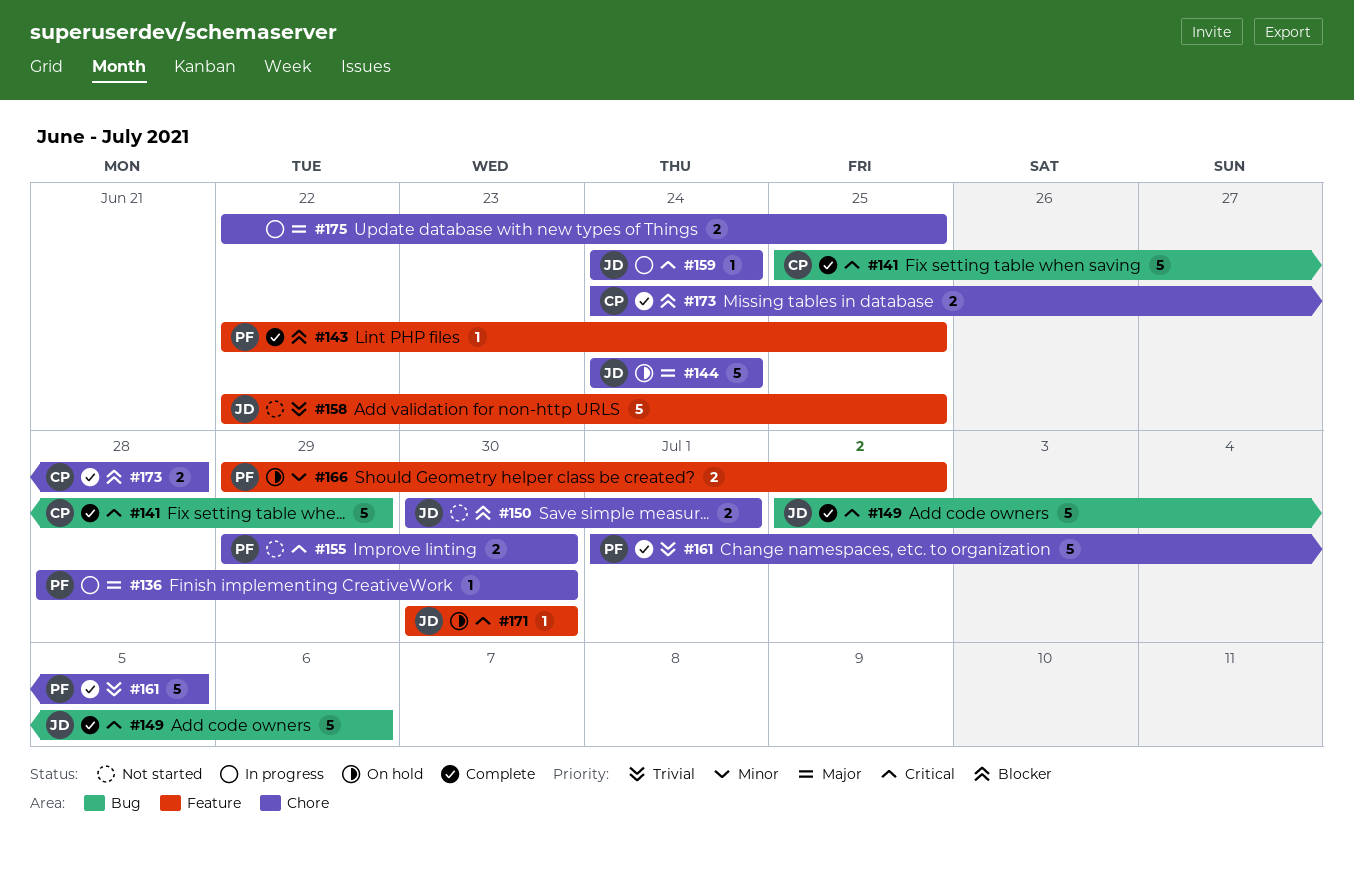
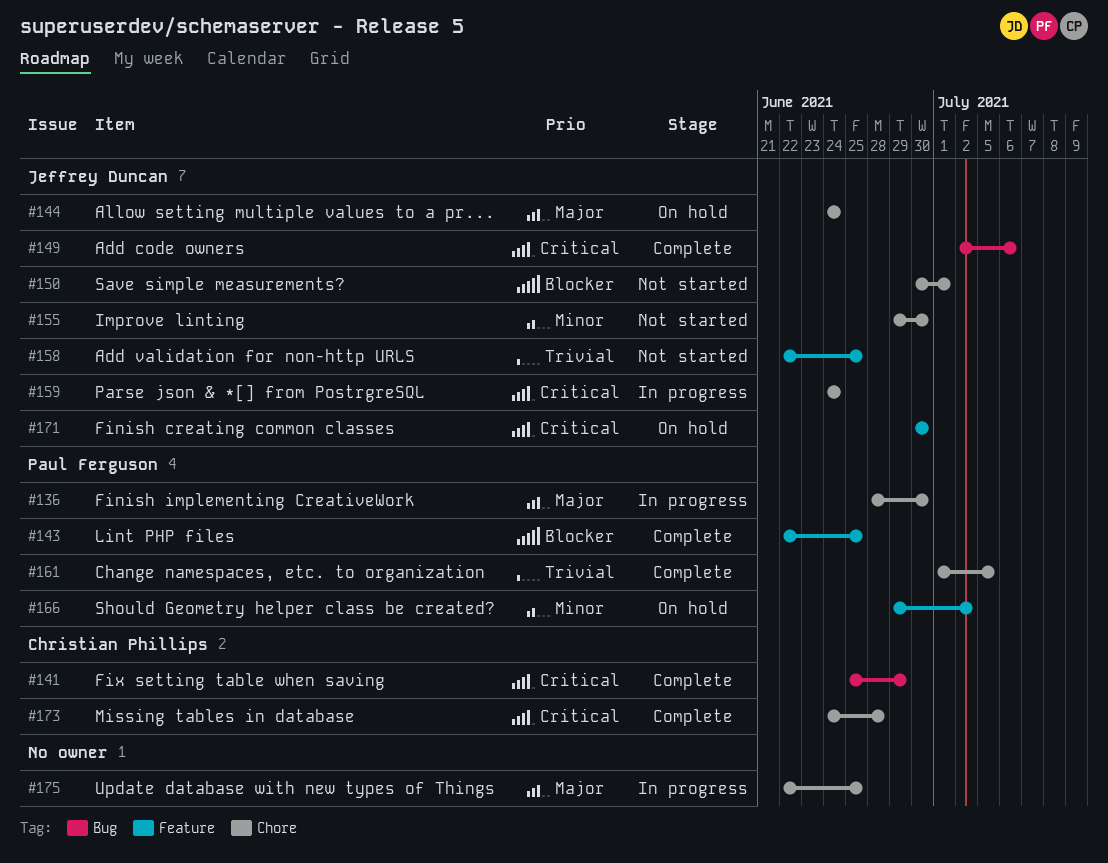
#155, owner: Paul Ferguson -> Jeffrey Duncan
#155, priority: Critical -> Minor
#173, priority: Blocker -> Critical

